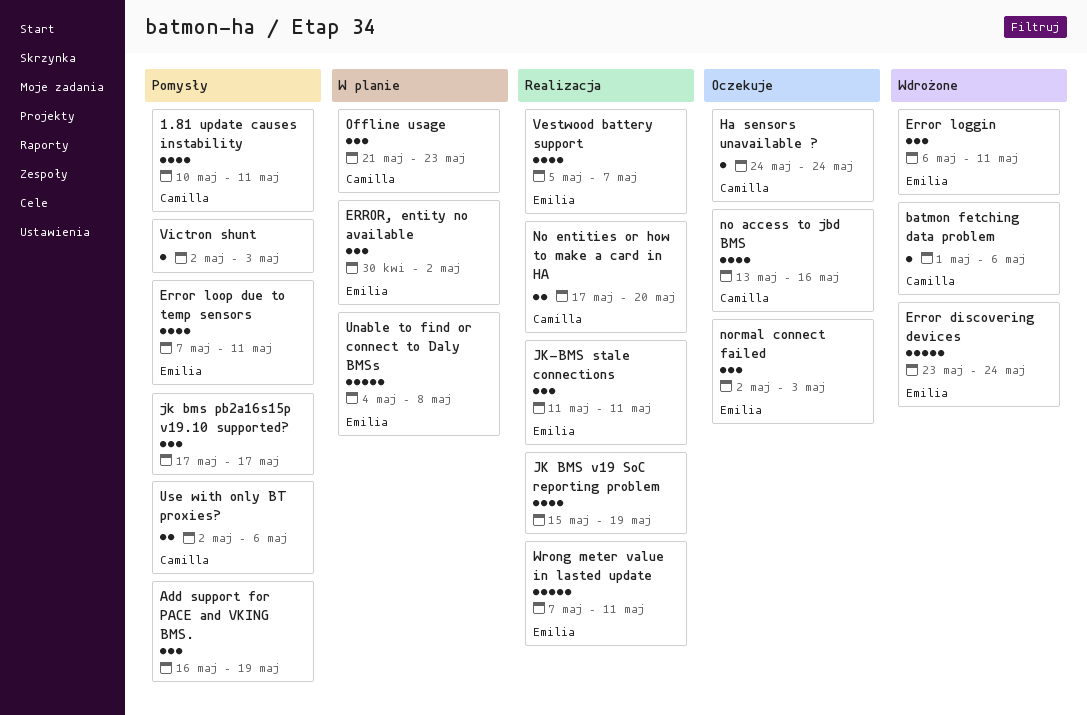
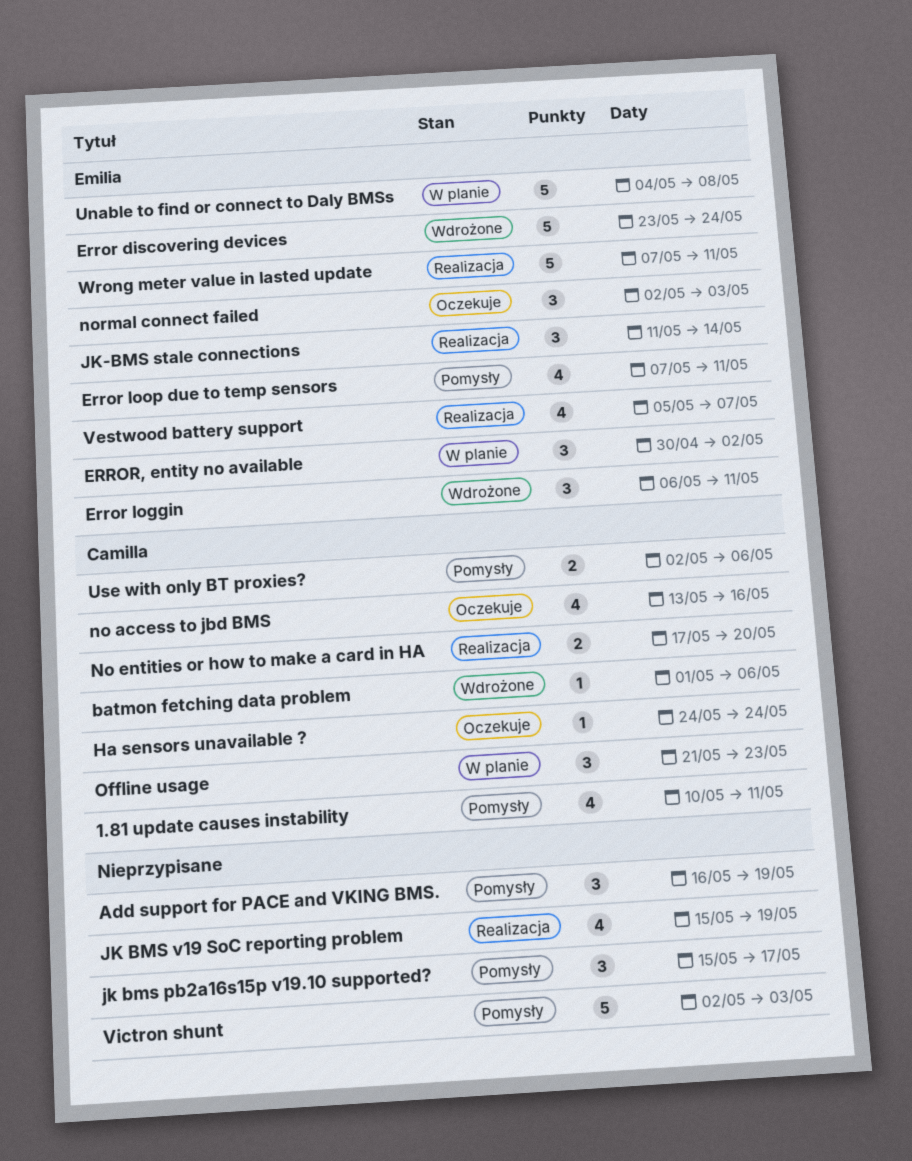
jk bms pb2a16s15p v19.10 supported?, start: May 17 -> May 15
JK-BMS stale connections, due: May 11 -> May 14
Victron shunt, estimate: 1 -> 5

